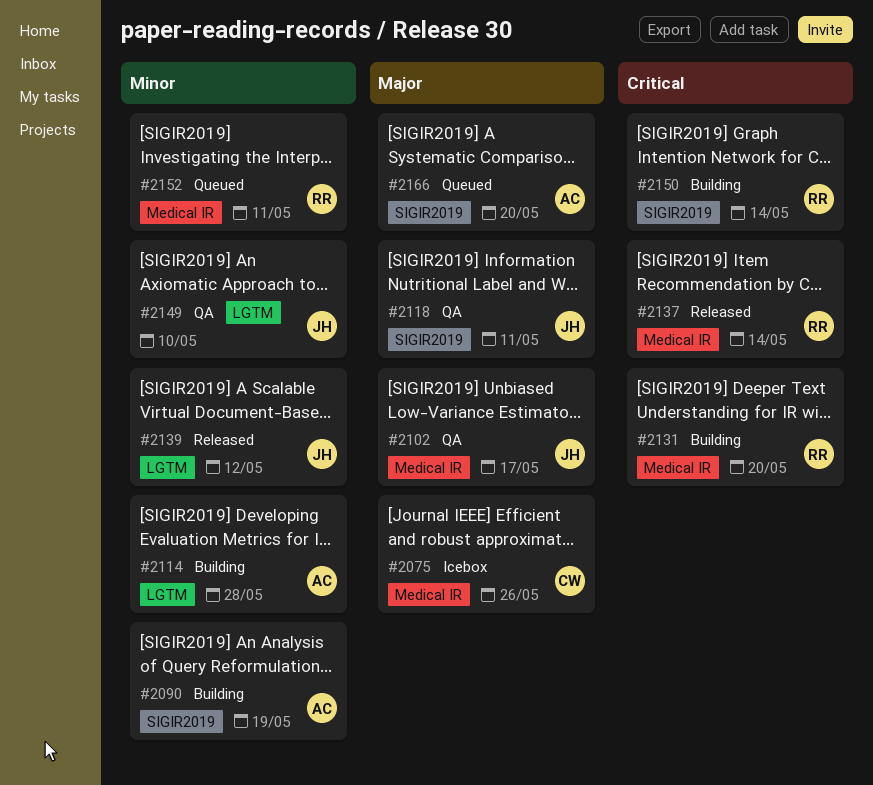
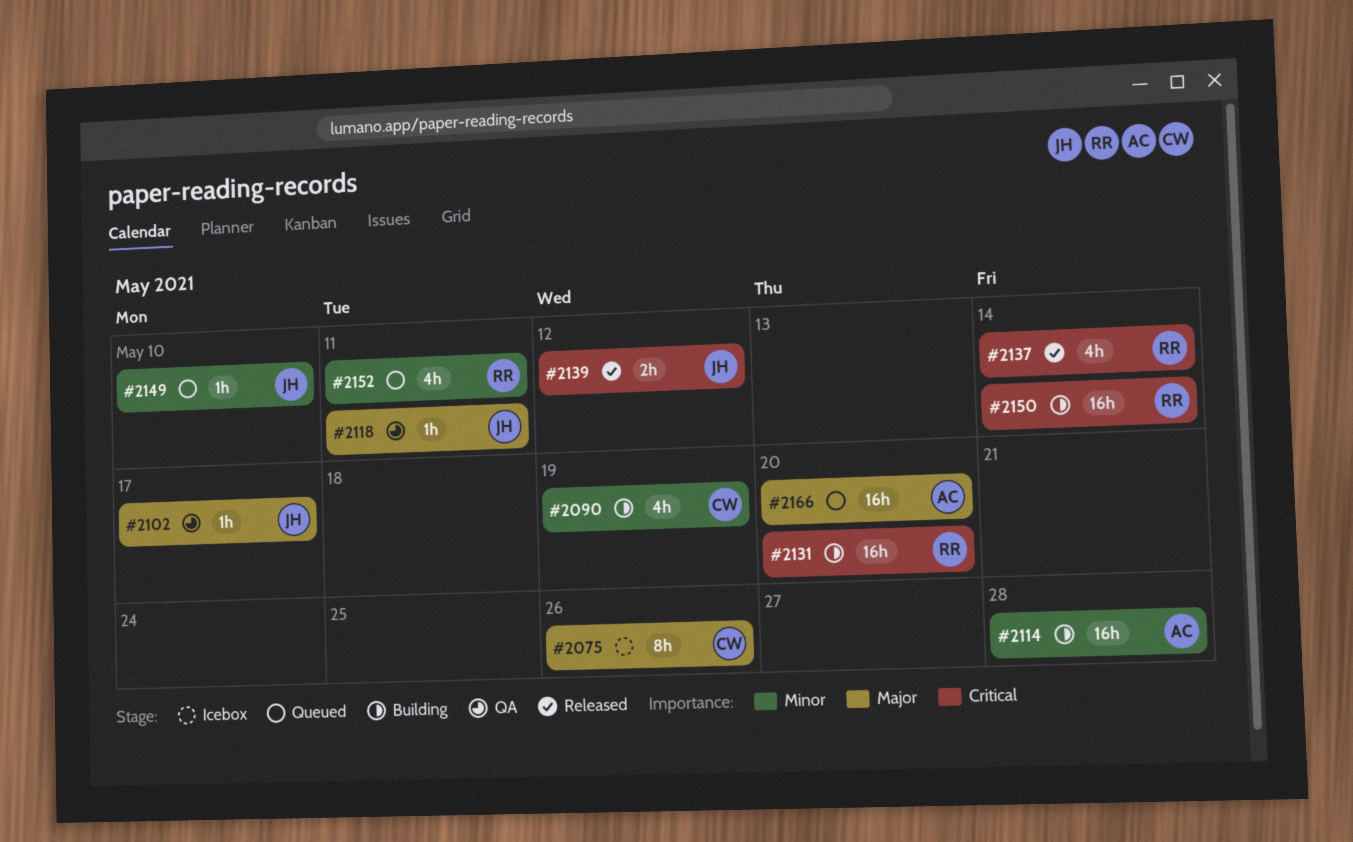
#2090, owner: AC -> CW
#2139, priority: Minor -> Critical
#2149, status: QA -> Queued

